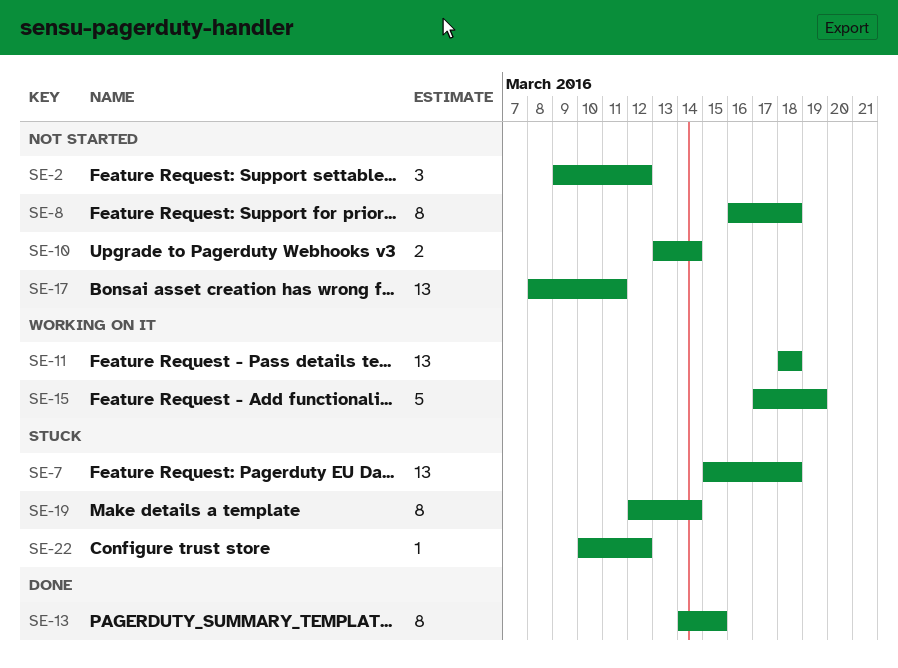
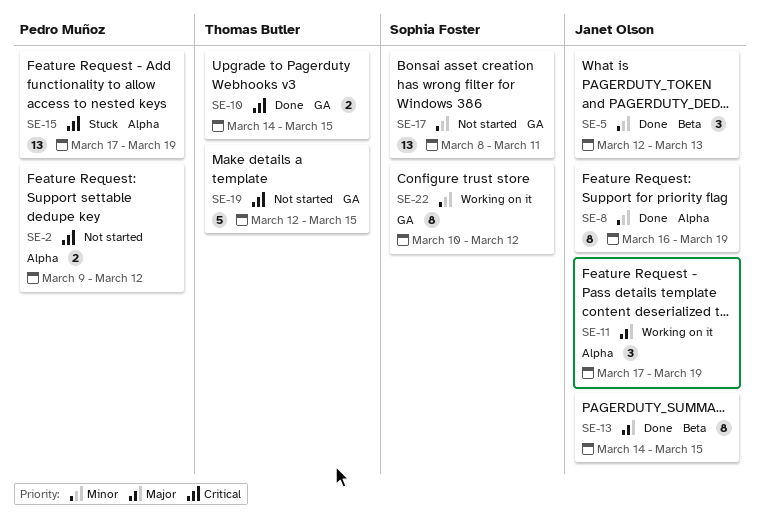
SE-2, estimate: 3 -> 2
SE-5: none -> present
SE-7: present -> none
SE-8, status: Not started -> Done
SE-8, due: Mar 18 -> Mar 19
SE-10, status: Not started -> Done
SE-10, start: Mar 13 -> Mar 14
SE-10, due: Mar 14 -> Mar 15
SE-11, estimate: 13 -> 3
SE-11, start: Mar 18 -> Mar 17
SE-11, due: Mar 18 -> Mar 19
SE-15, status: Working on it -> Stuck
SE-15, estimate: 5 -> 13
SE-19, status: Stuck -> Not started
SE-19, estimate: 8 -> 5
SE-19, due: Mar 14 -> Mar 15
SE-22, status: Stuck -> Working on it
SE-22, estimate: 1 -> 8

